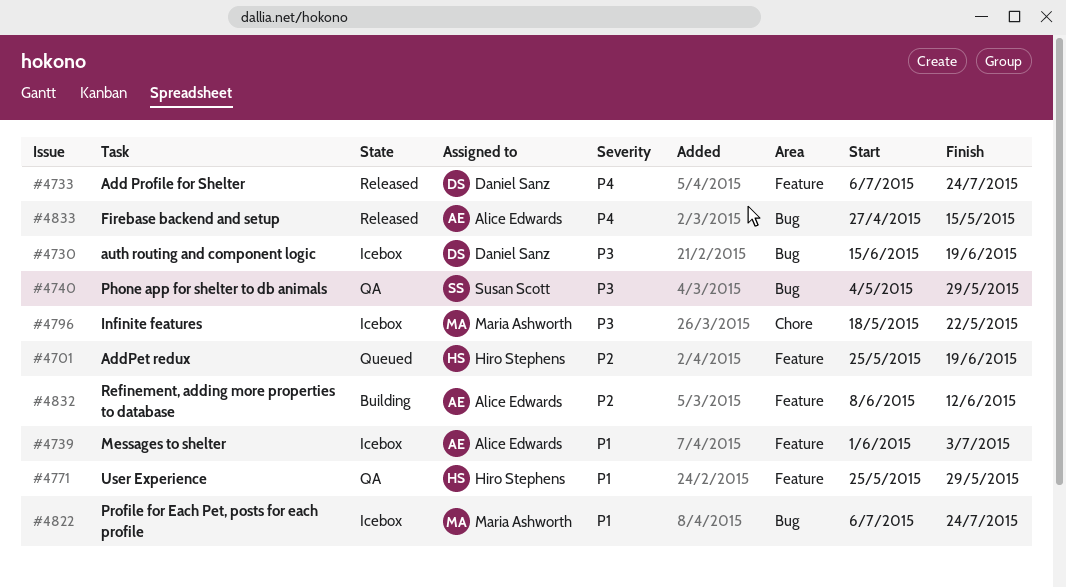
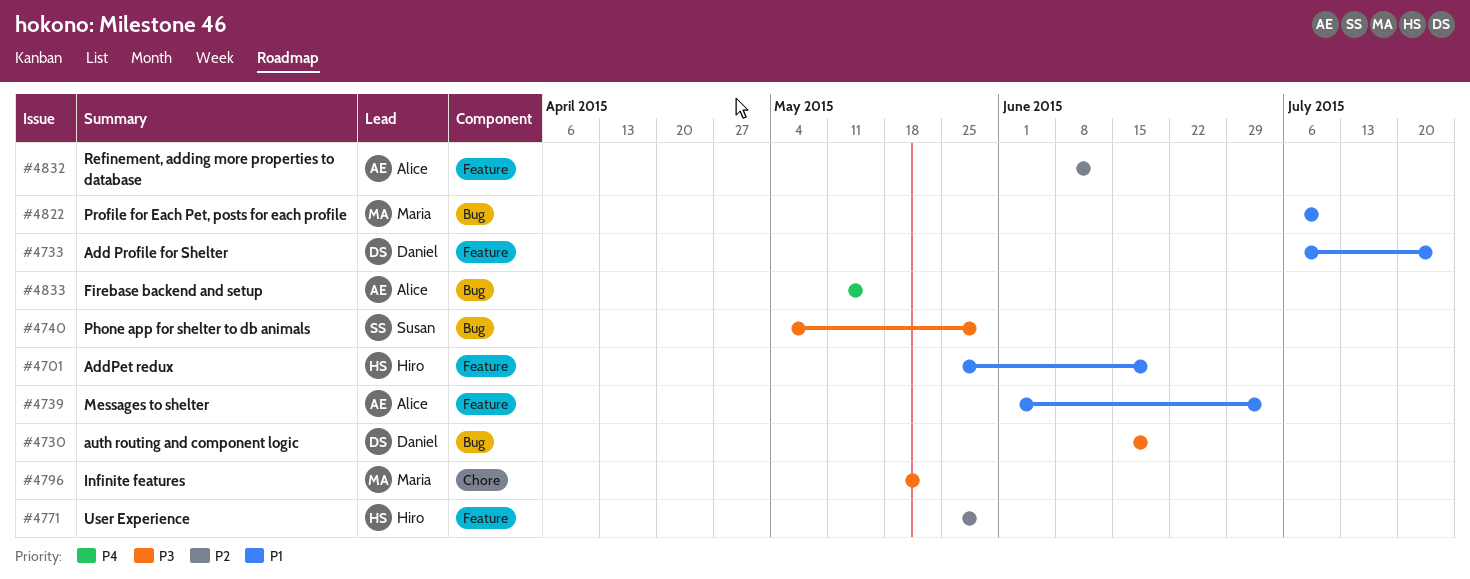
#4701, priority: P2 -> P1
#4733, priority: P4 -> P1
#4771, priority: P1 -> P2
#4822, due: Jul 24 -> Jul 10
#4833, start: Apr 27 -> May 11

